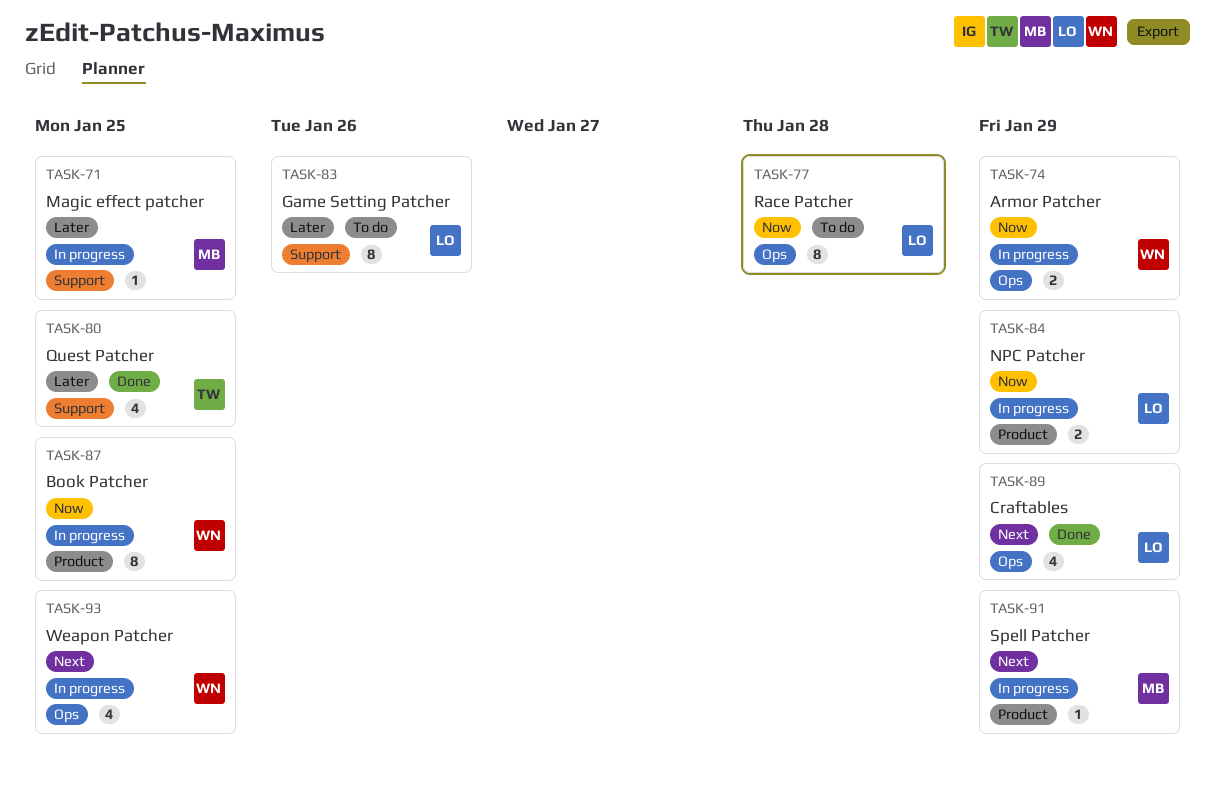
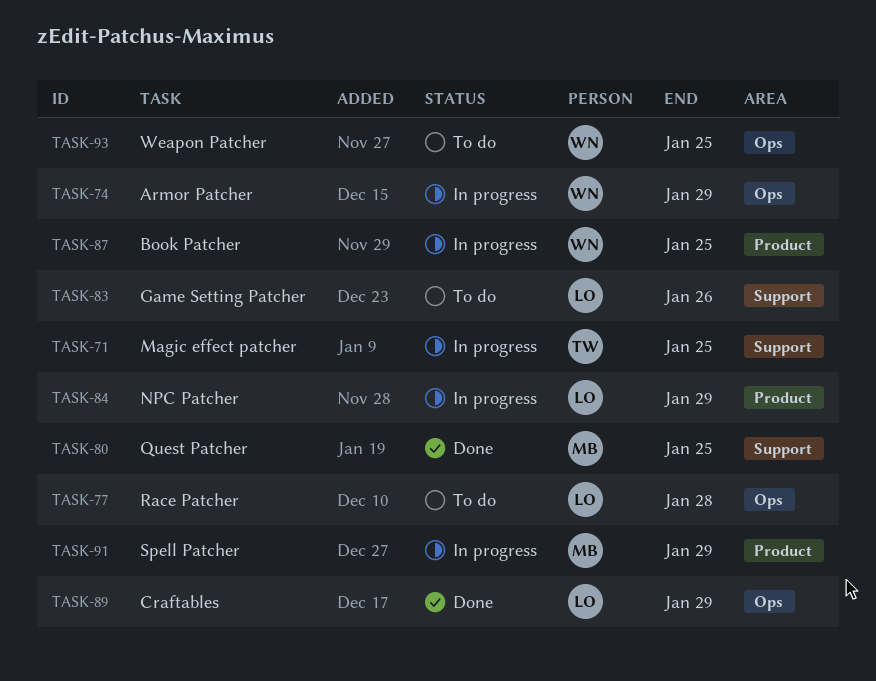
TASK-71, owner: MB -> TW
TASK-80, owner: TW -> MB
TASK-93, status: In progress -> To do

